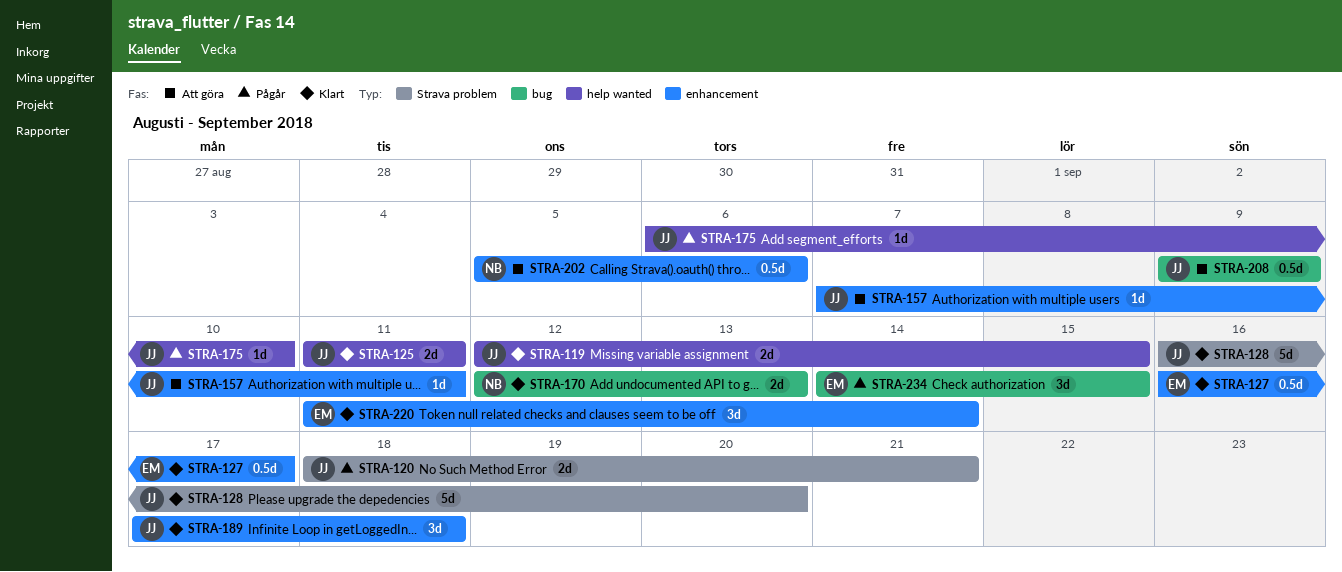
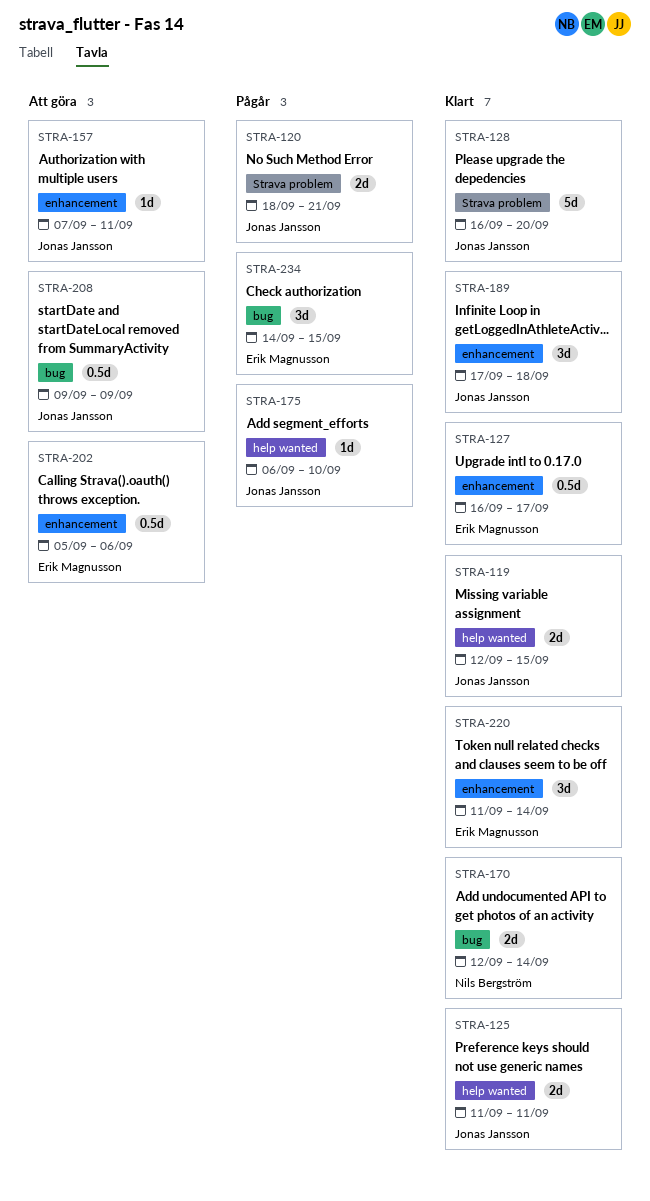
STRA-170, due: Sep 13 -> Sep 14
STRA-202, owner: Nils Bergström -> Erik Magnusson

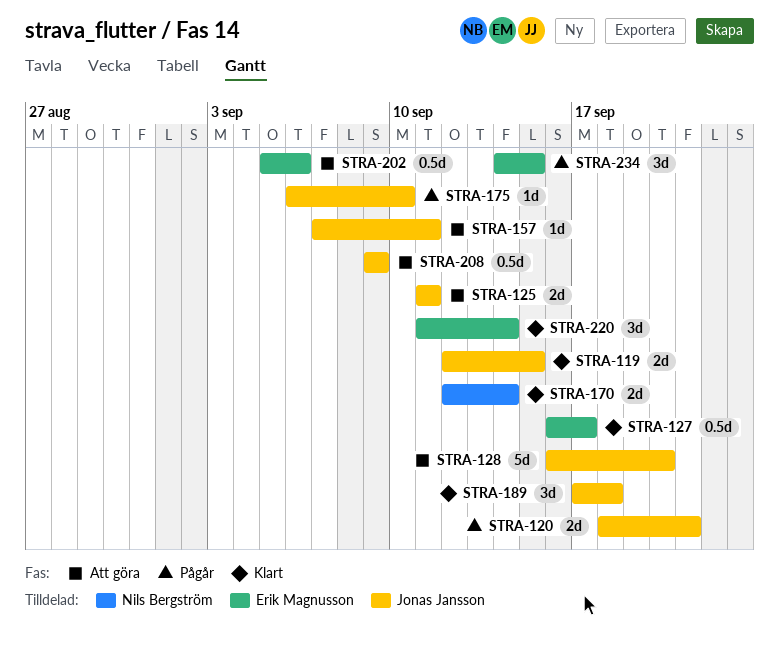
STRA-125, status: Klart -> Att göra
STRA-128, status: Klart -> Att göra

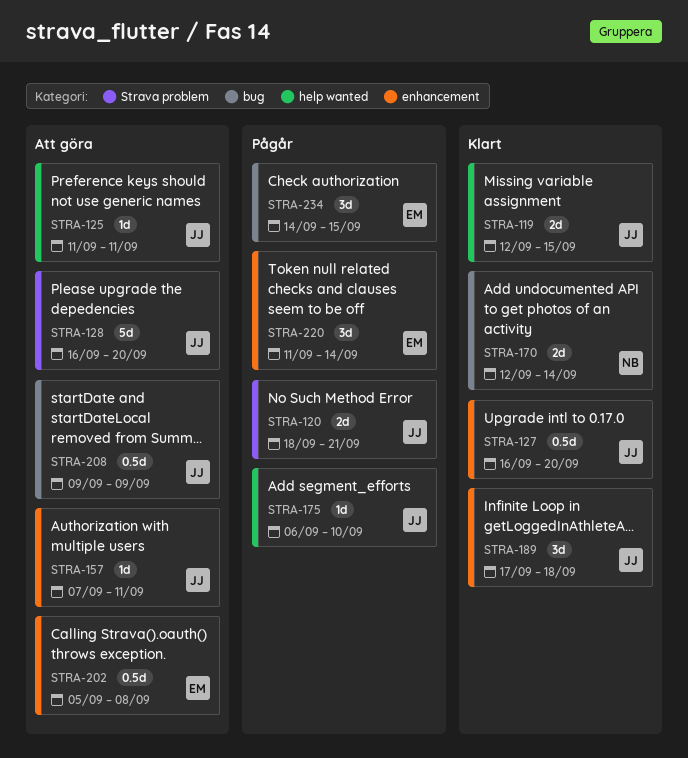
STRA-125, estimate: 2d -> 1d
STRA-127, owner: Erik Magnusson -> Jonas Jansson
STRA-127, due: Sep 17 -> Sep 20
STRA-202, due: Sep 6 -> Sep 8
STRA-220, status: Klart -> Pågår

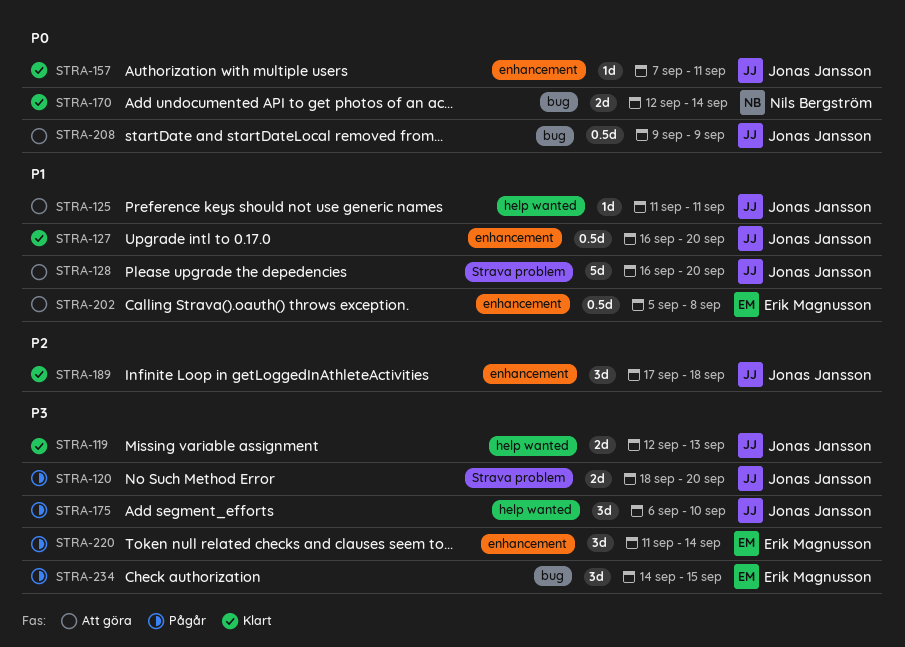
STRA-119, due: Sep 15 -> Sep 13
STRA-120, due: Sep 21 -> Sep 20
STRA-157, status: Att göra -> Klart
STRA-175, estimate: 1d -> 3d

